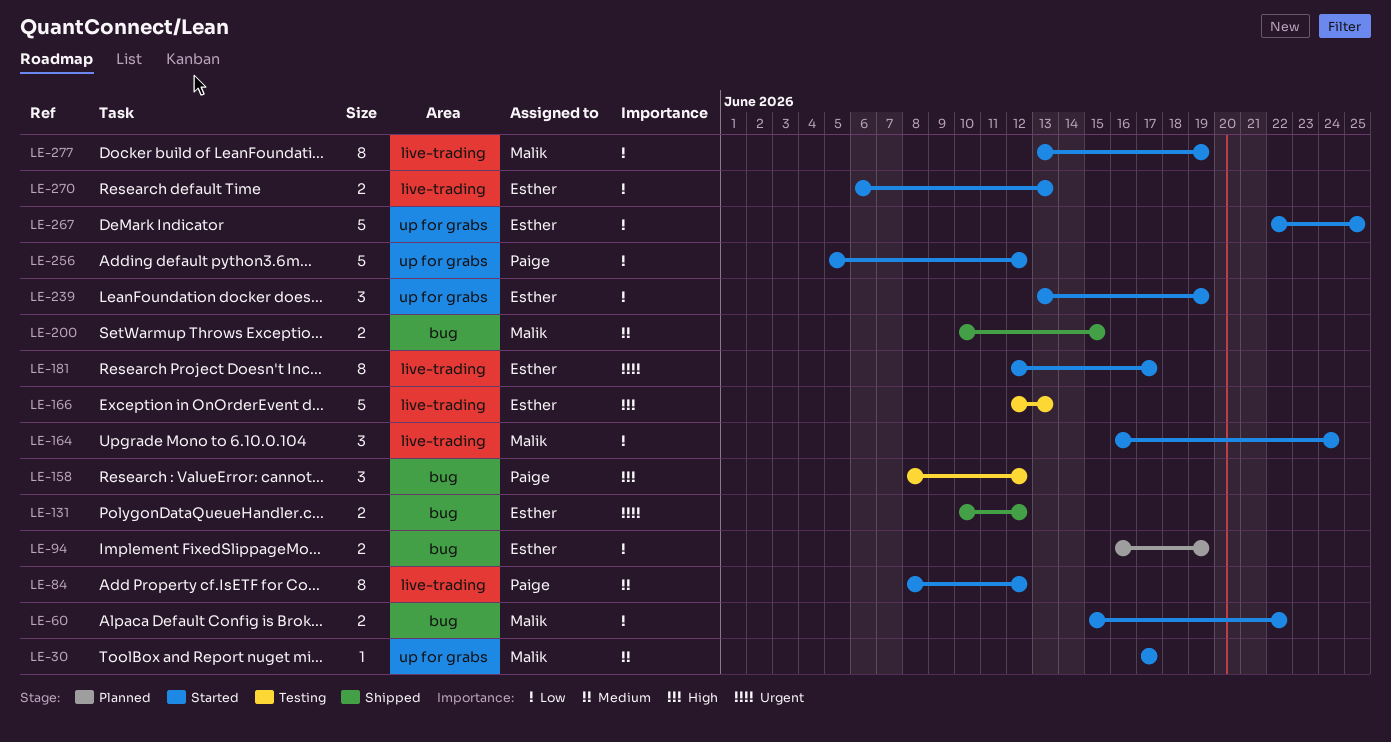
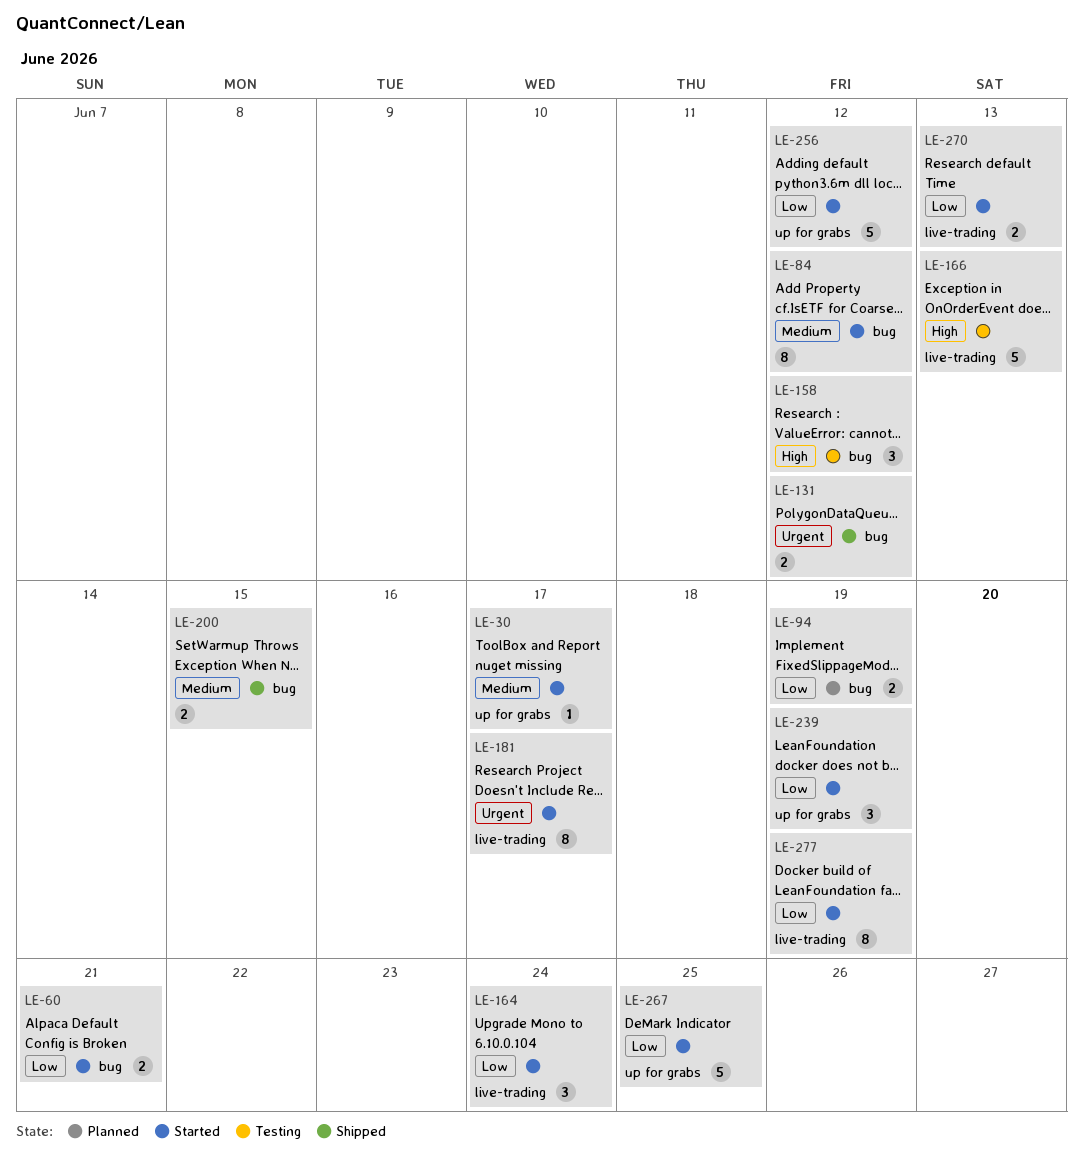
LE-60, due: Jun 22 -> Jun 21
LE-84, label: live-trading -> bug

